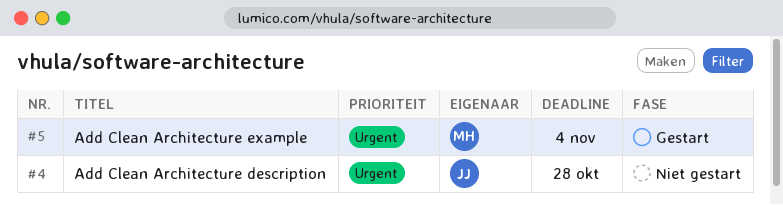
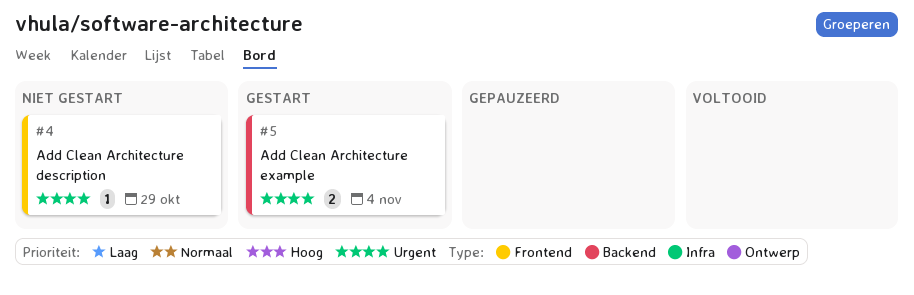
#4, due: Oct 28 -> Oct 29

